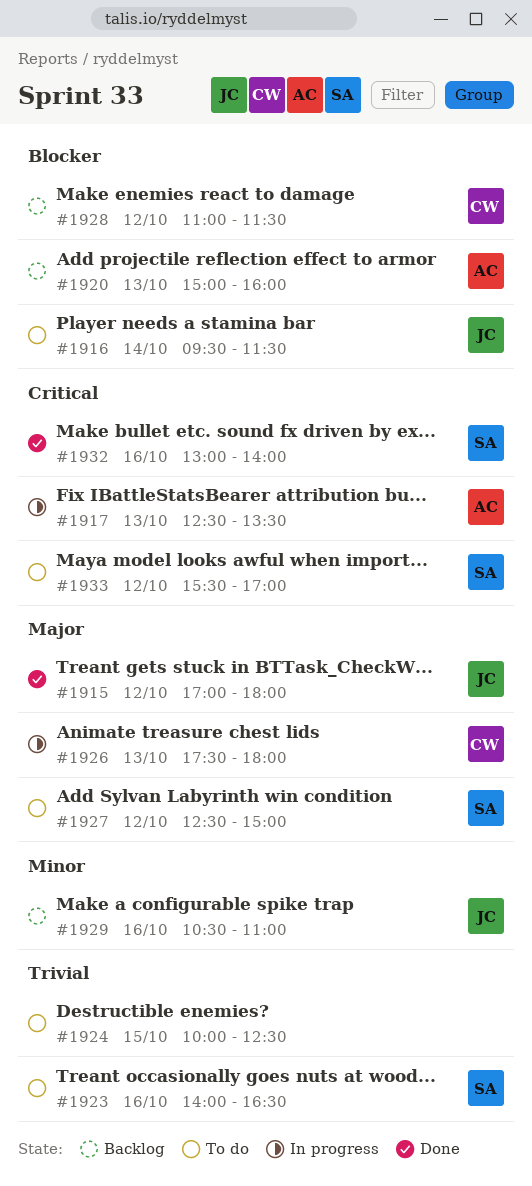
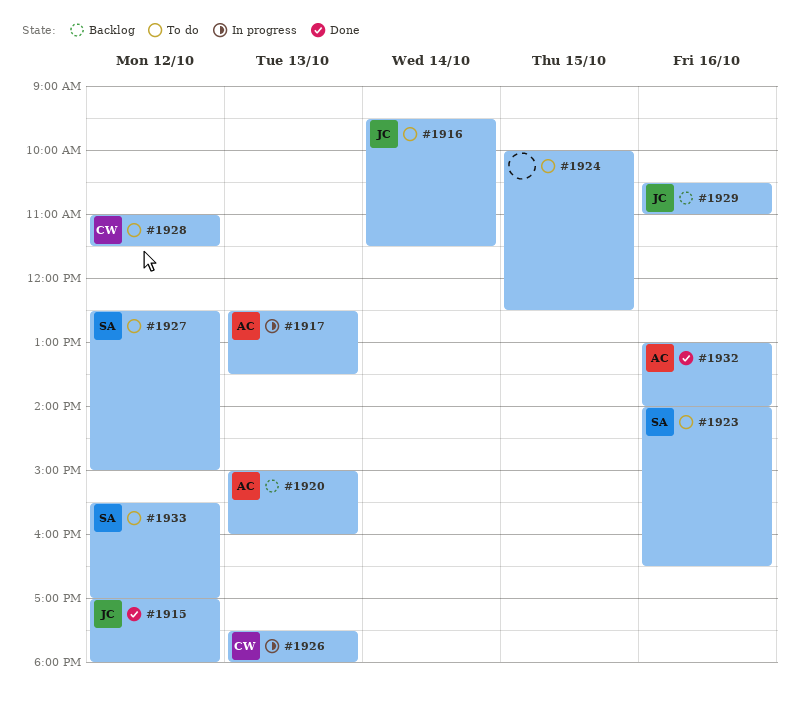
#1928, status: Backlog -> To do
#1932, owner: SA -> AC

